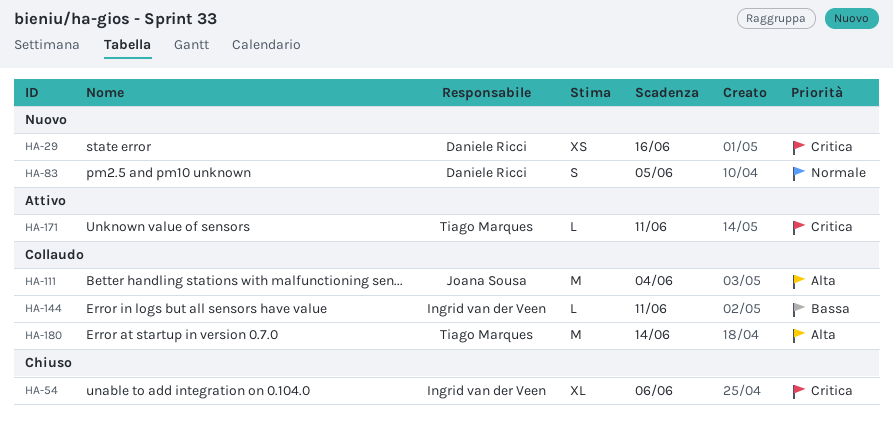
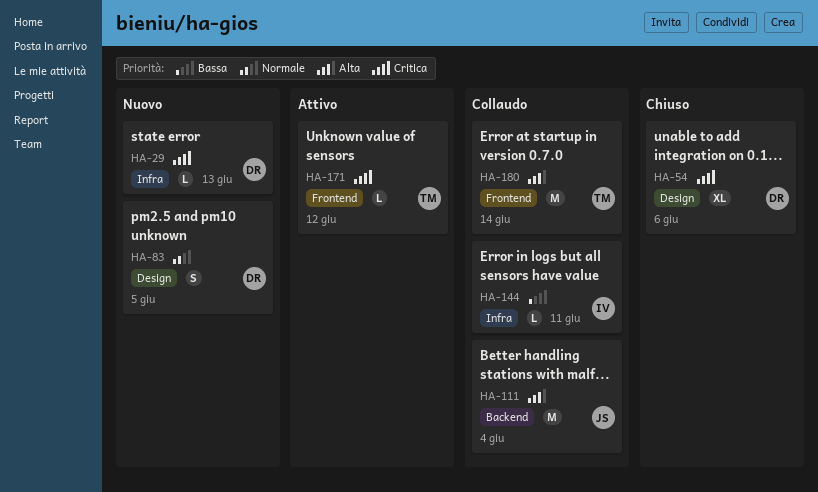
HA-29, estimate: XS -> L
HA-29, due: Jun 16 -> Jun 13
HA-54, owner: Ingrid van der Veen -> Daniele Ricci
HA-171, due: Jun 11 -> Jun 12

